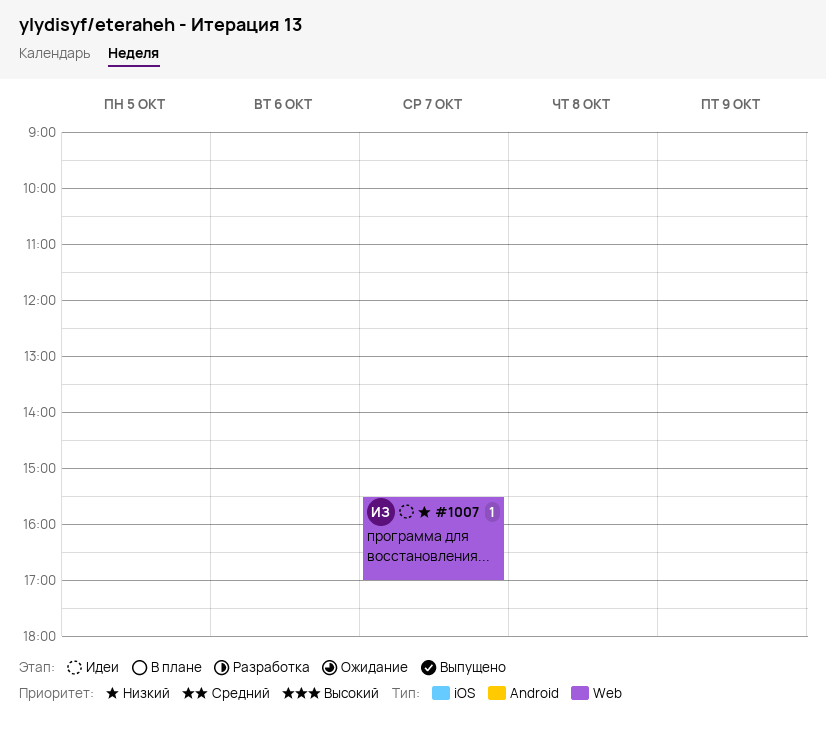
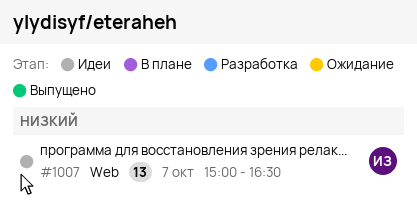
#1007, estimate: 1 -> 13
#1007, begins: 15:30 -> 15:00
#1007, ends: 17:00 -> 16:30

